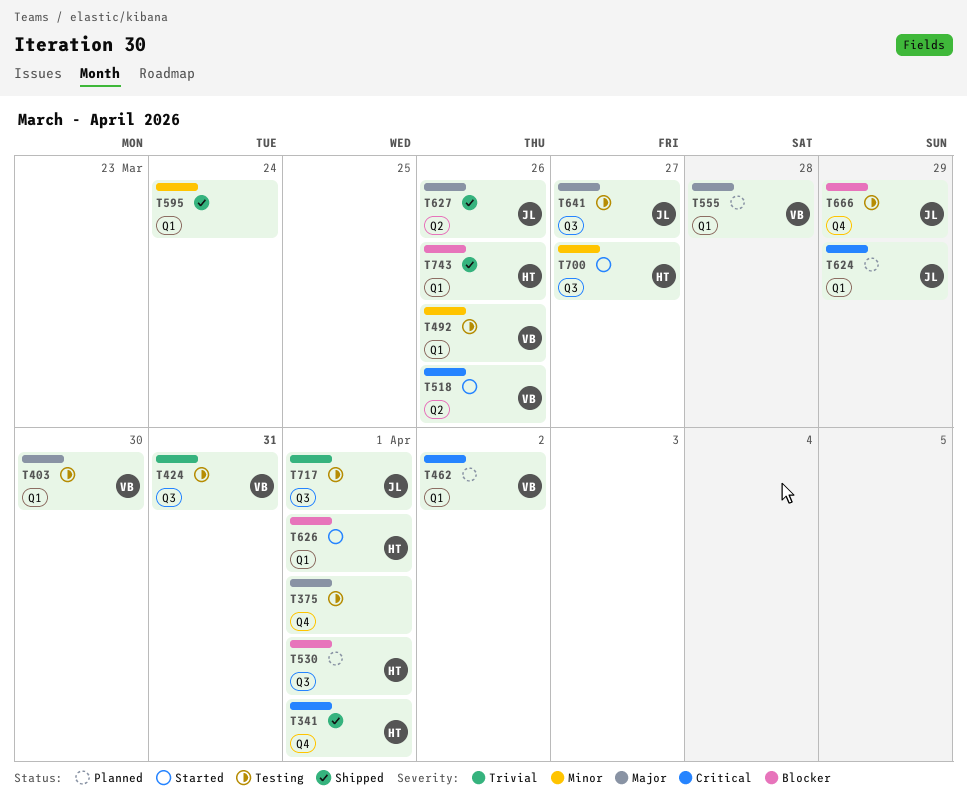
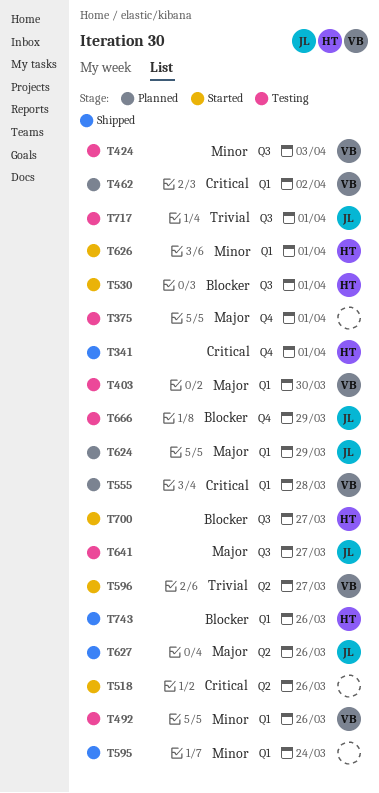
T424, priority: Trivial -> Minor
T424, due: Mar 31 -> Apr 3
T518, owner: VB -> none
T530, status: Planned -> Started
T555, priority: Major -> Critical
T596: none -> present
T624, priority: Critical -> Major
T626, priority: Blocker -> Minor
T700, priority: Minor -> Blocker

